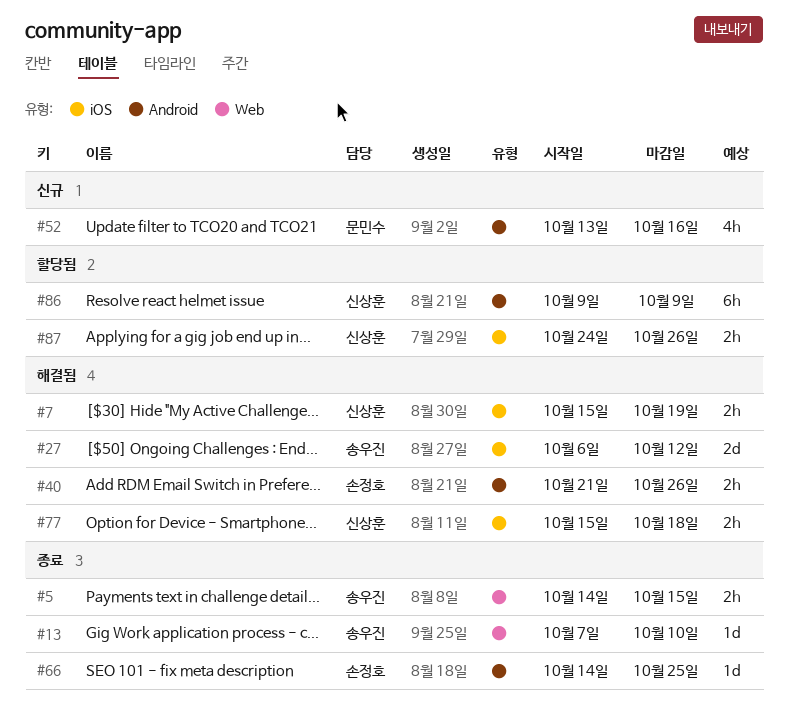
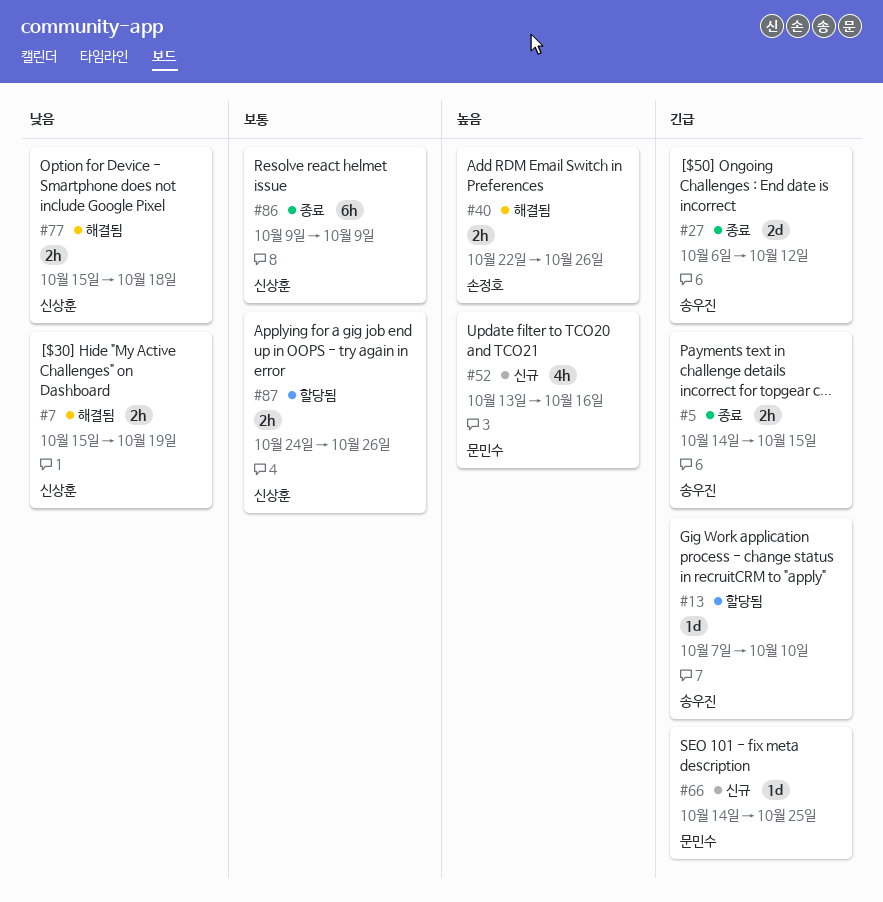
#13, status: 종료 -> 할당됨
#27, status: 해결됨 -> 종료
#40, start: Oct 21 -> Oct 22
#66, status: 종료 -> 신규
#66, owner: 손정호 -> 문민수
#86, status: 할당됨 -> 종료

